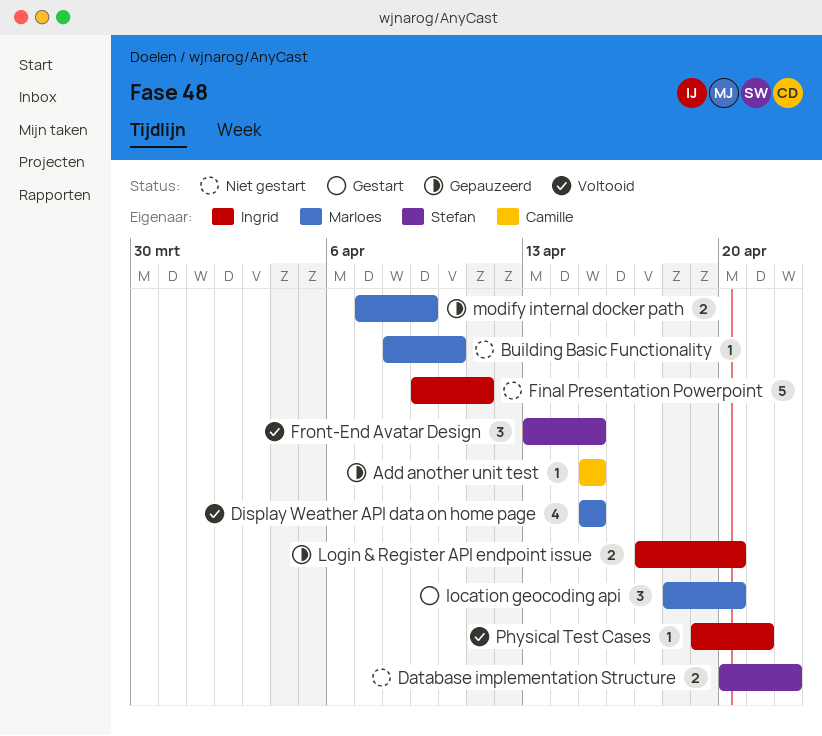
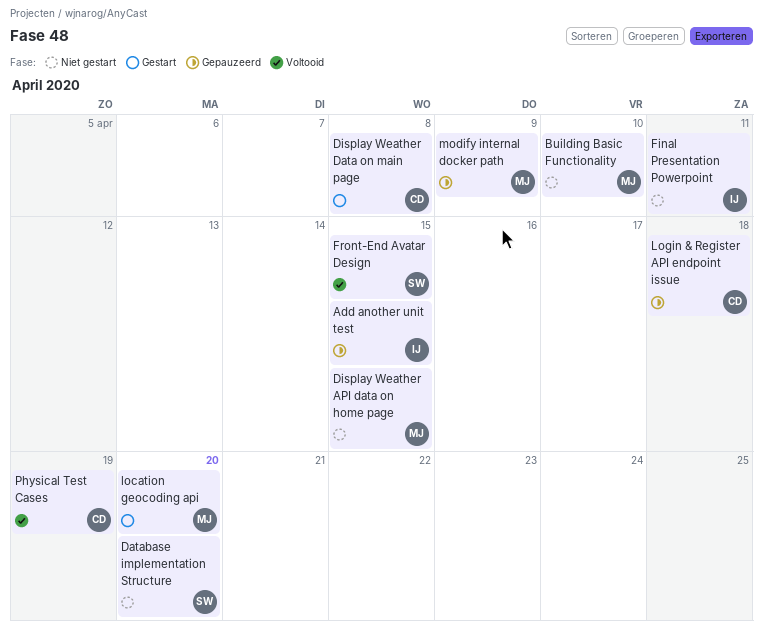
Add another unit test, owner: Camille -> Ingrid
Database implementation Structure, due: Apr 22 -> Apr 20
Display Weather API data on home page, status: Voltooid -> Niet gestart
Display Weather Data on main page: none -> present
Login & Register API endpoint issue, owner: Ingrid -> Camille
Login & Register API endpoint issue, due: Apr 20 -> Apr 18
Physical Test Cases, owner: Ingrid -> Camille
Physical Test Cases, due: Apr 21 -> Apr 19

